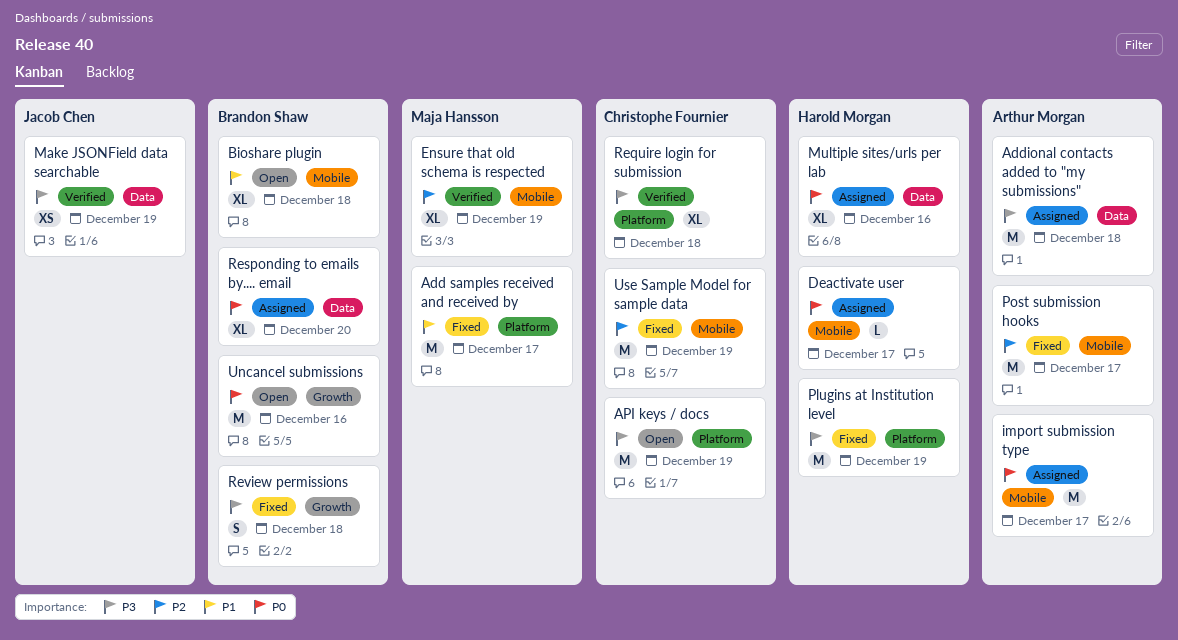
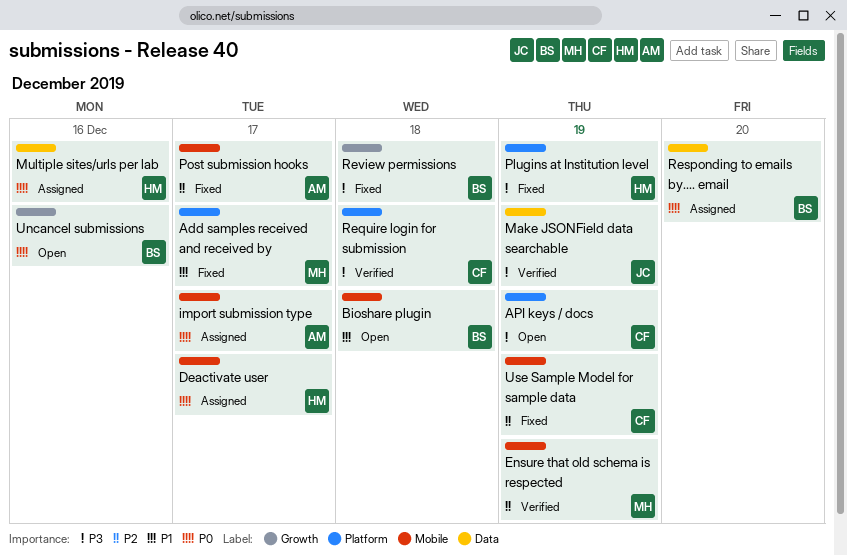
Addional contacts added to "my submissions": present -> none

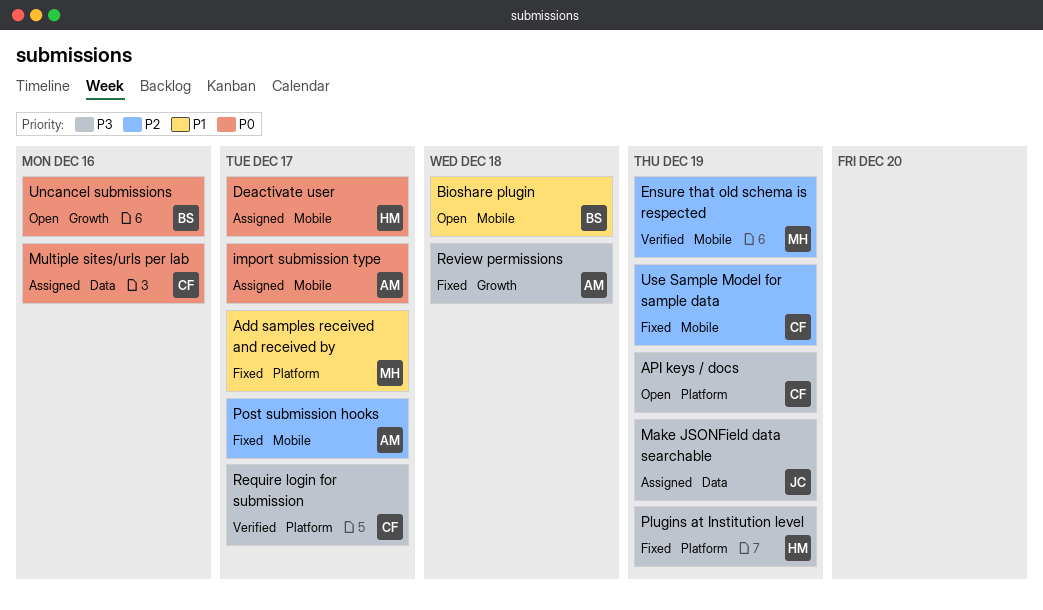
Make JSONField data searchable, status: Verified -> Assigned
Multiple sites/urls per lab, owner: HM -> CF
Require login for submission, due: Dec 18 -> Dec 17
Responding to emails by.... email: present -> none
Review permissions, owner: BS -> AM

